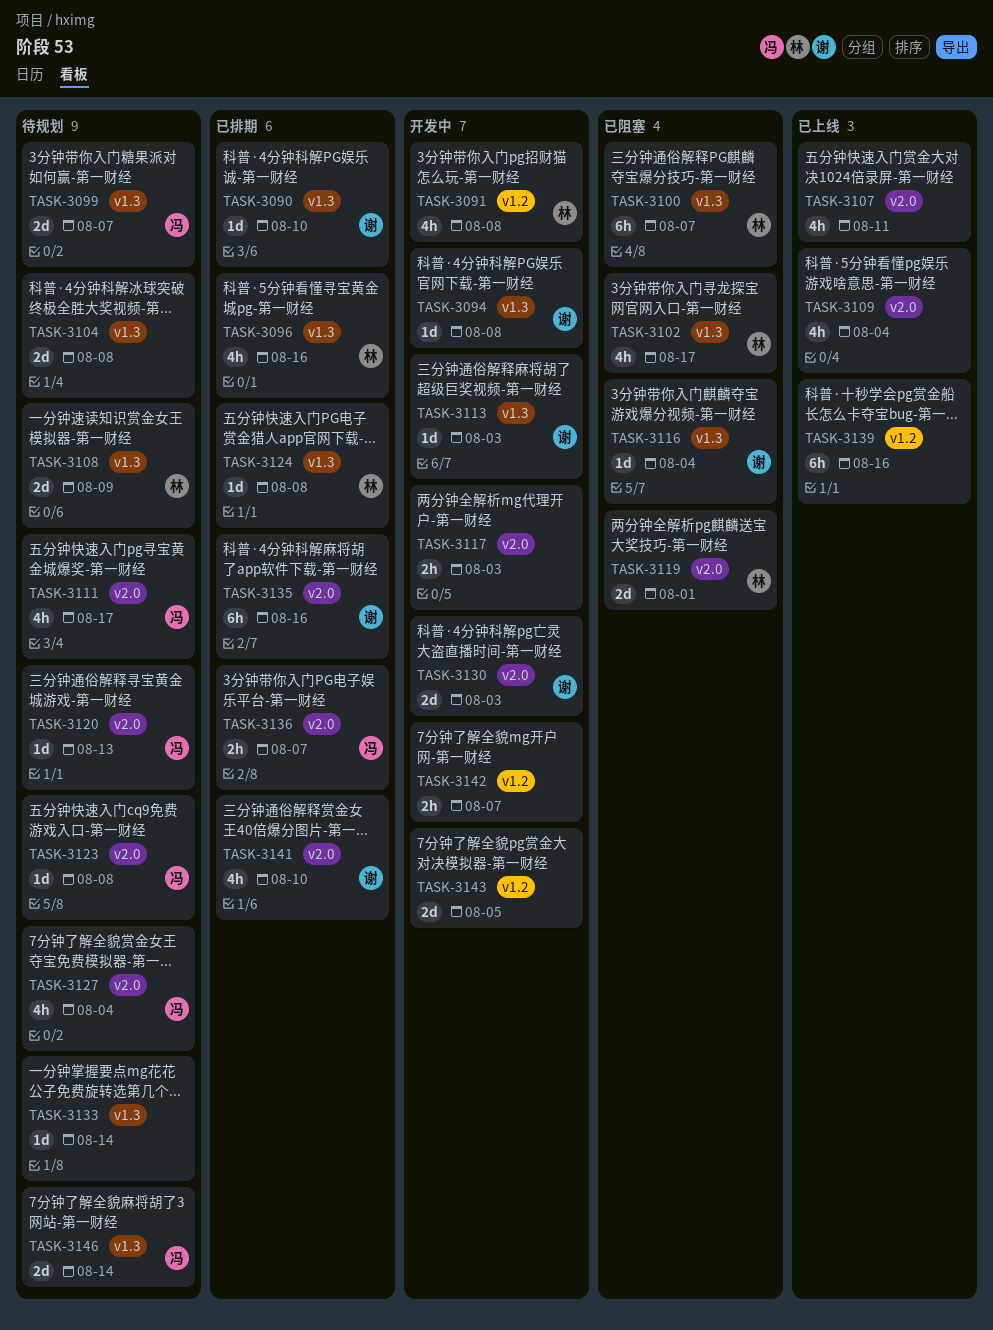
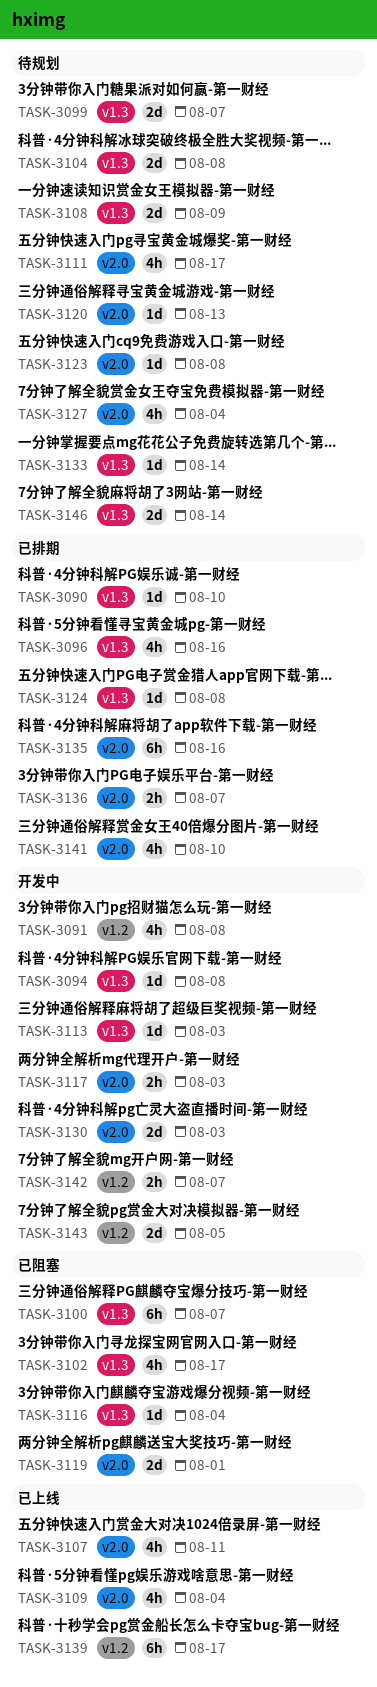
TASK-3139, due: Aug 16 -> Aug 17

